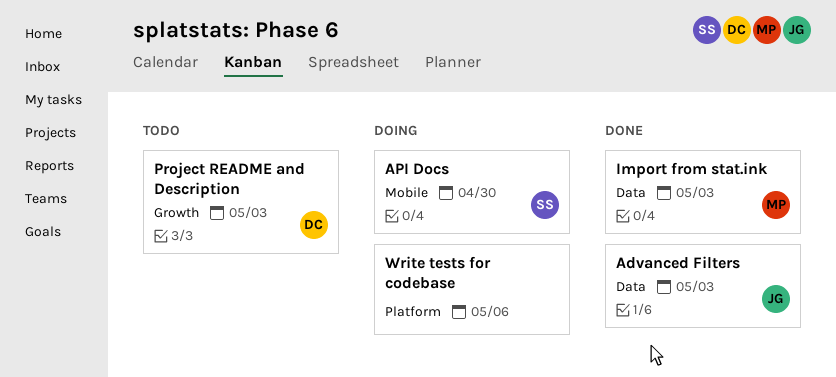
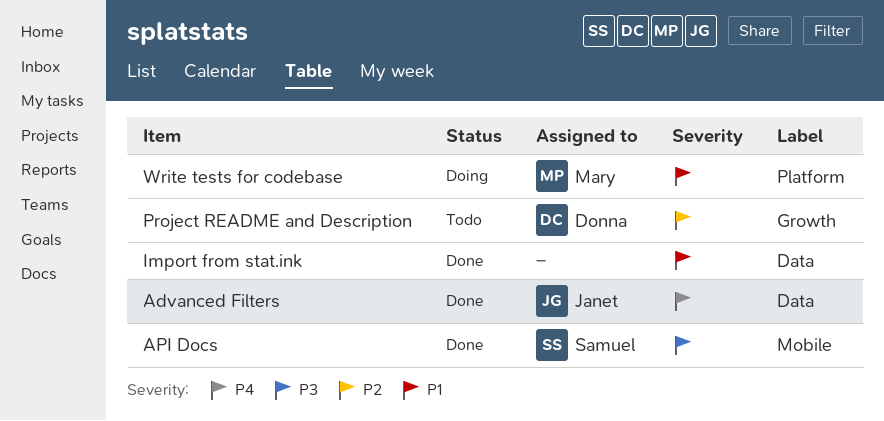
API Docs, status: Doing -> Done
Import from stat.ink, owner: Mary -> none
Write tests for codebase, owner: none -> Mary

